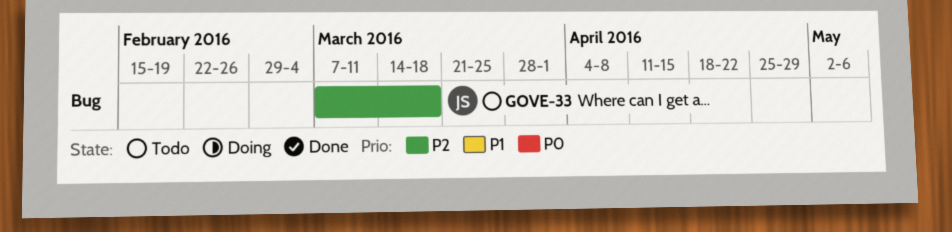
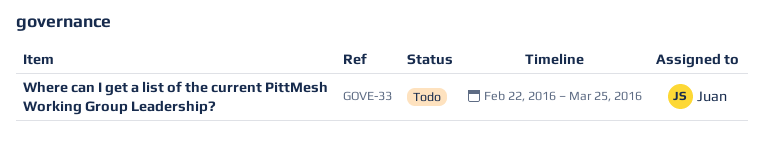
GOVE-33, start: Mar 7 -> Feb 22
GOVE-33, due: Mar 18 -> Mar 25

